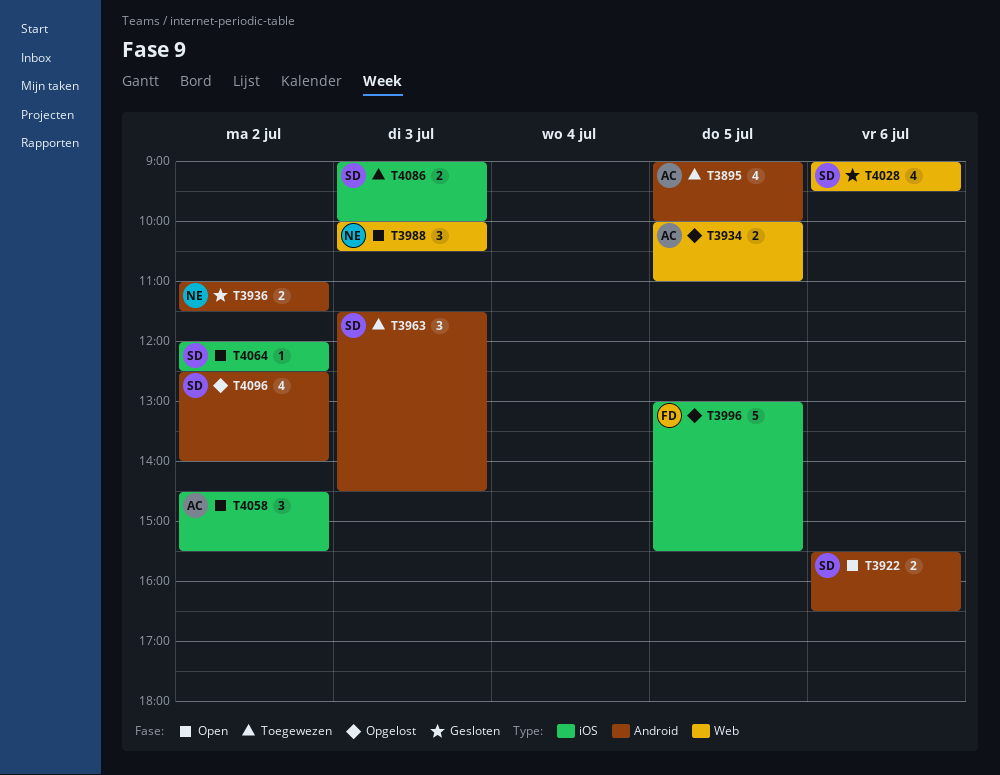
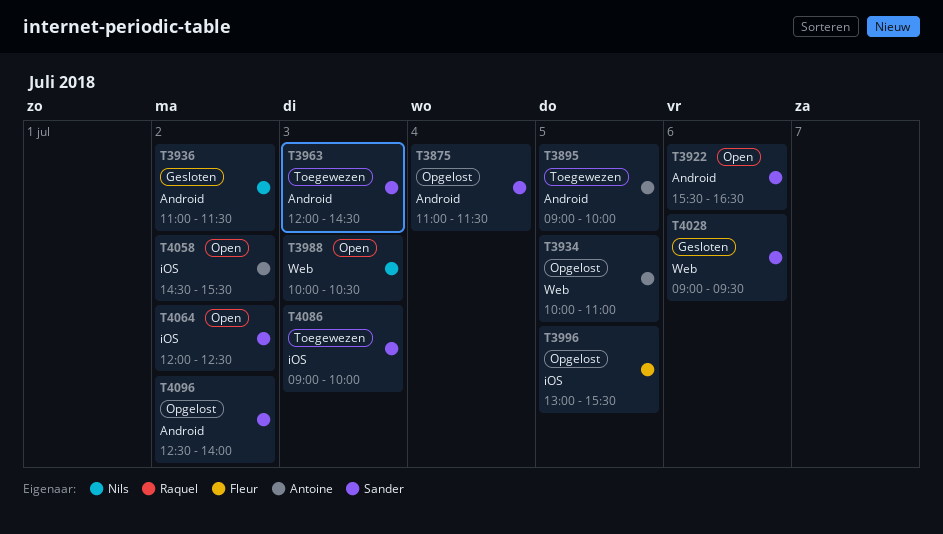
T3875: none -> present
T3963, begins: 11:30 -> 12:00

